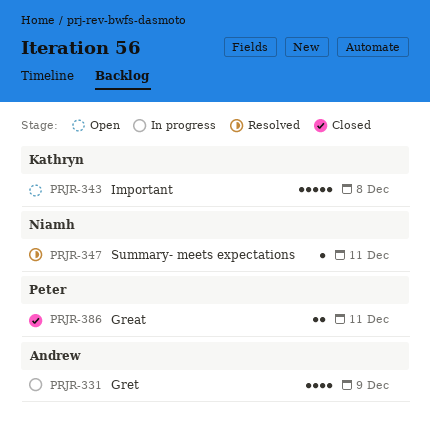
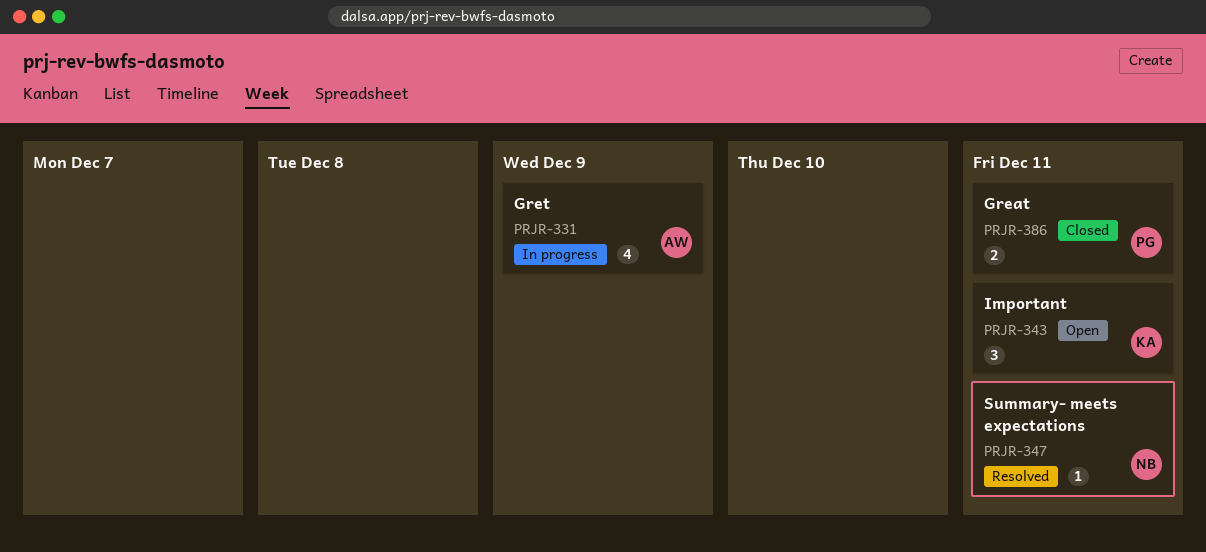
PRJR-343, estimate: 5 -> 3
PRJR-343, due: Dec 8 -> Dec 11

